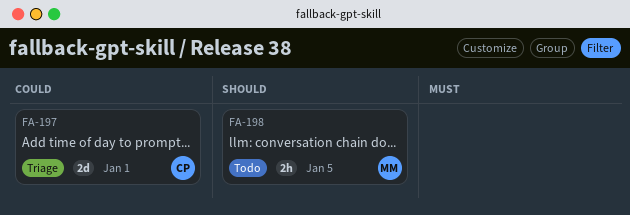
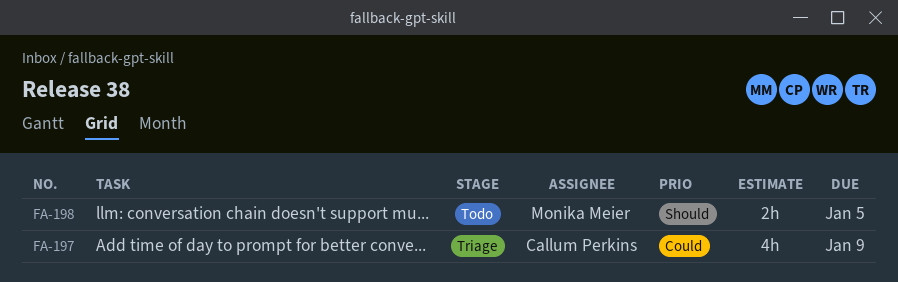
FA-197, estimate: 2d -> 4h
FA-197, due: Jan 1 -> Jan 9

